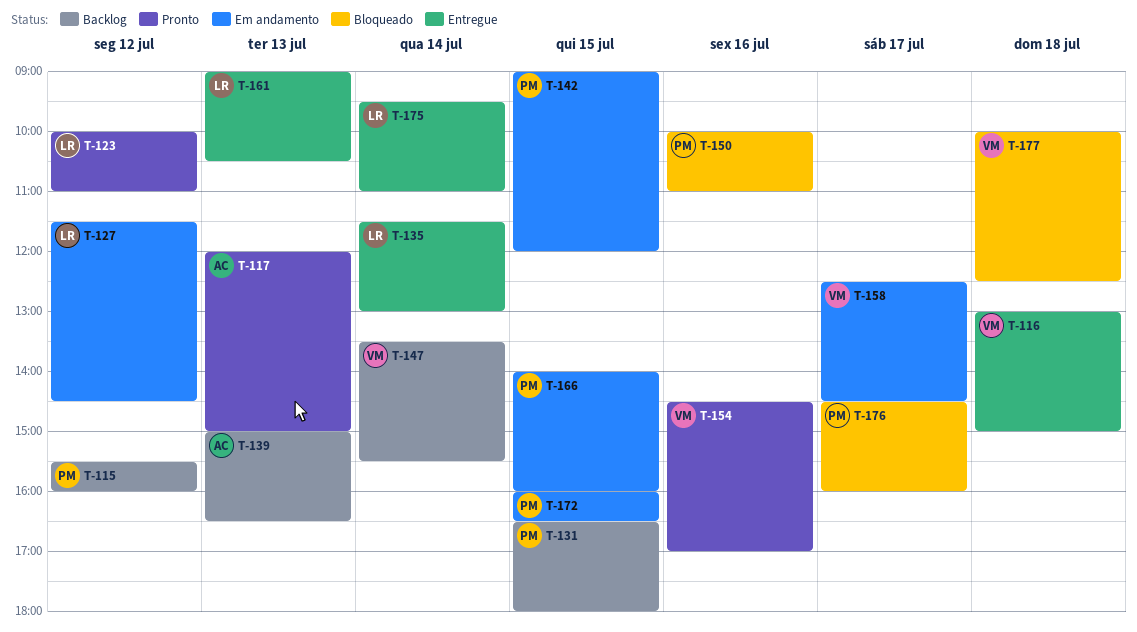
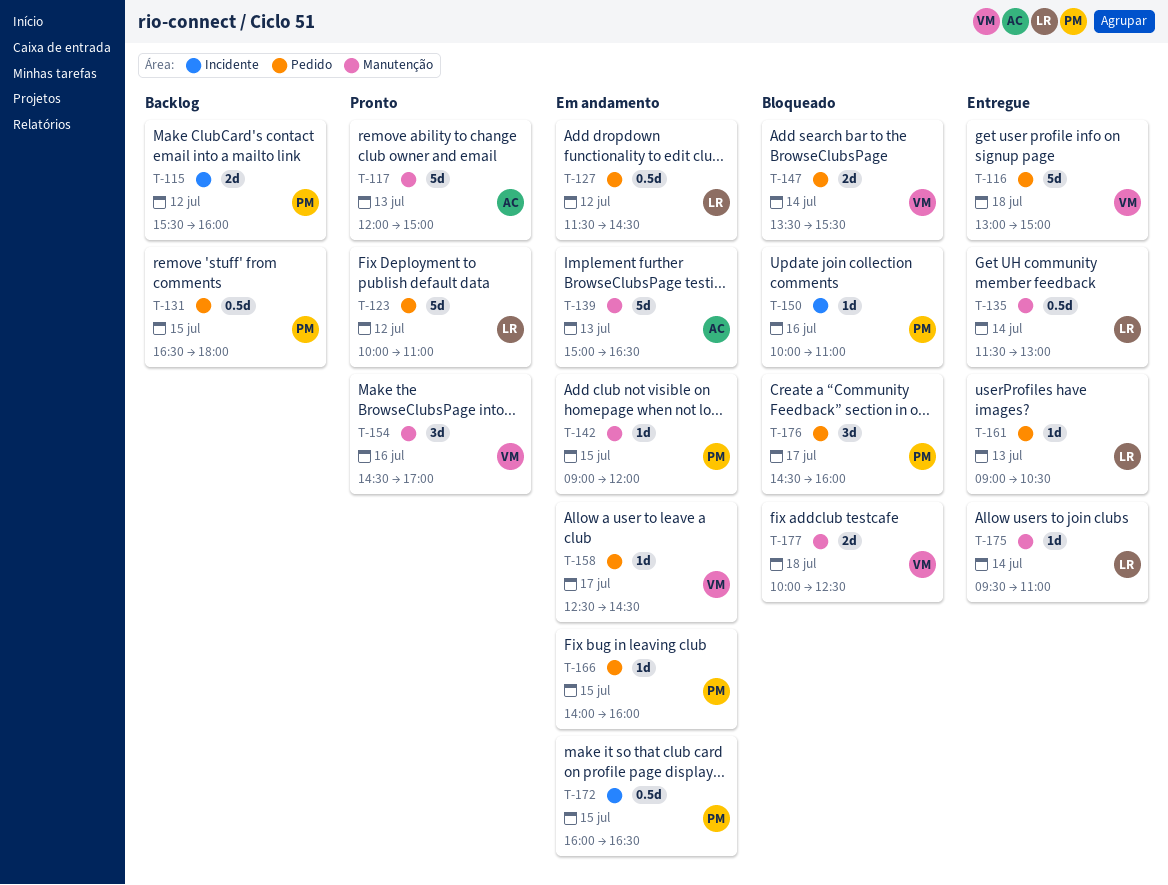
T-139, status: Backlog -> Em andamento
T-147, status: Backlog -> Bloqueado

